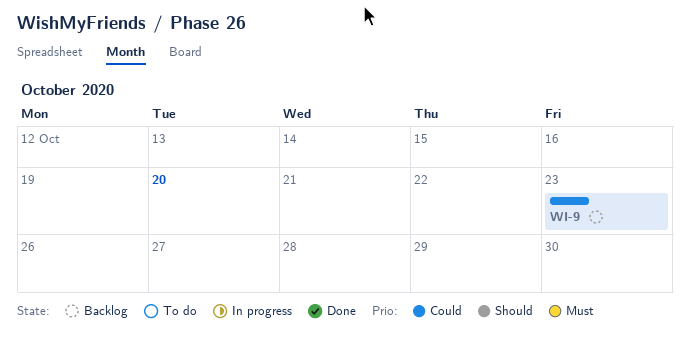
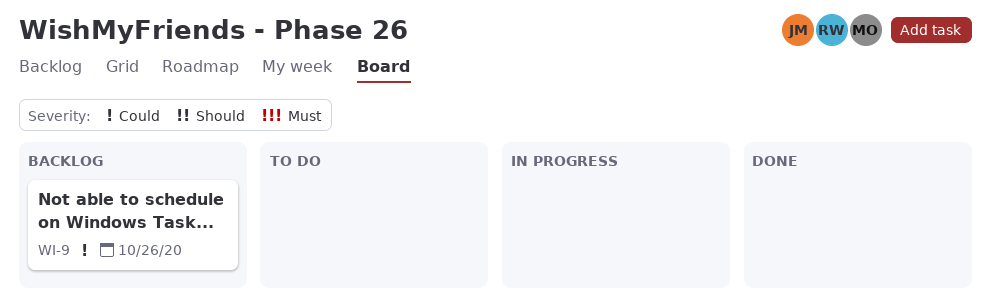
WI-9, due: Oct 23 -> Oct 26

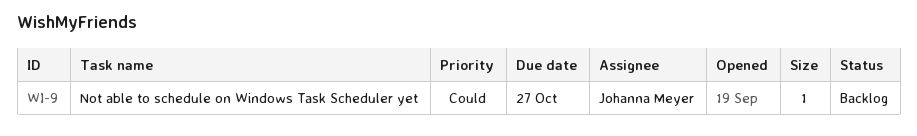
WI-9, due: Oct 26 -> Oct 27

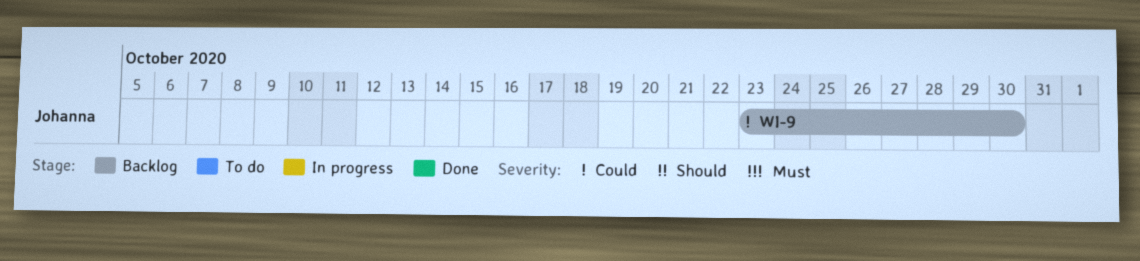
WI-9, due: Oct 27 -> Oct 30

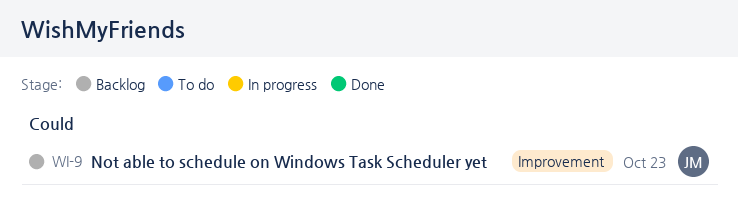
WI-9, due: Oct 30 -> Oct 23

